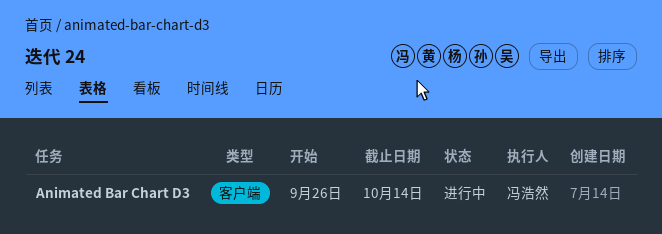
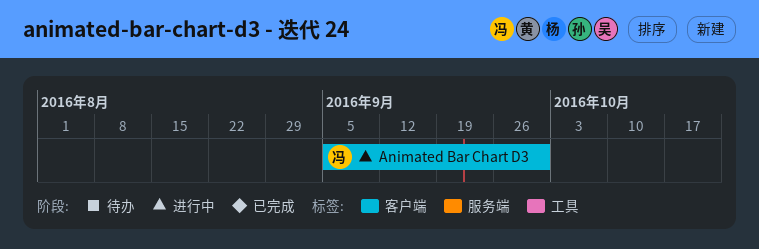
Animated Bar Chart D3, start: Sep 26 -> Sep 5
Animated Bar Chart D3, due: Oct 14 -> Sep 30

